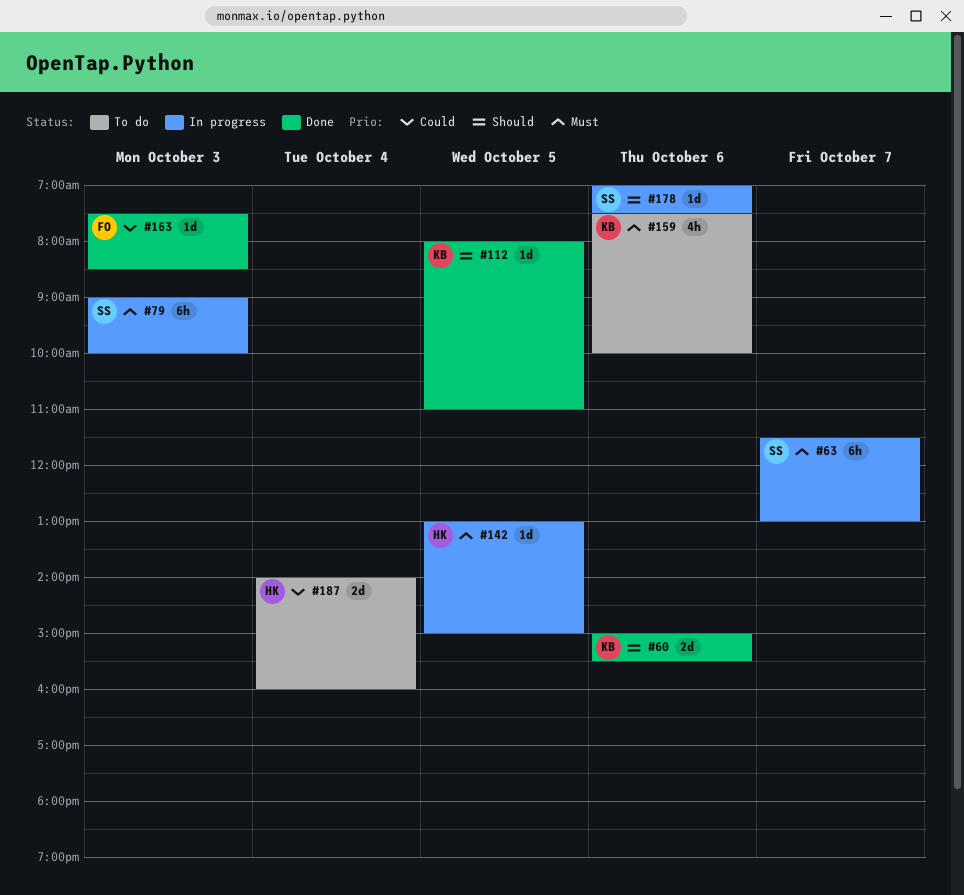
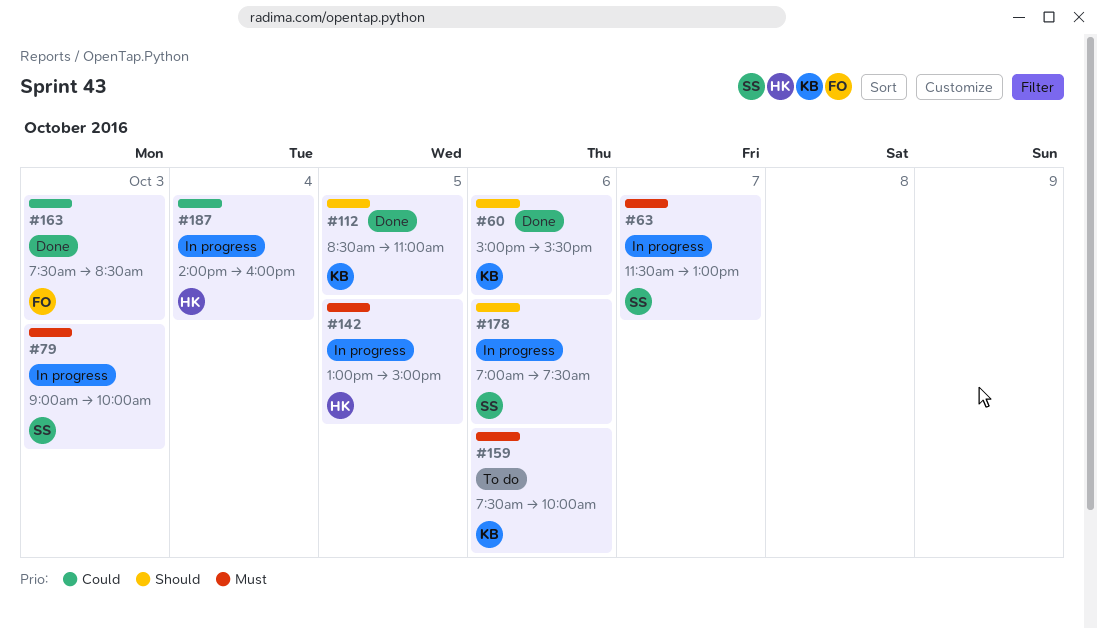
#112, begins: 08:00 -> 08:30
#187, status: To do -> In progress

